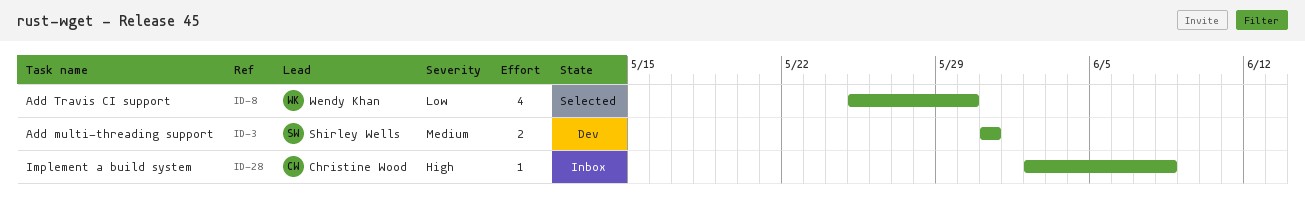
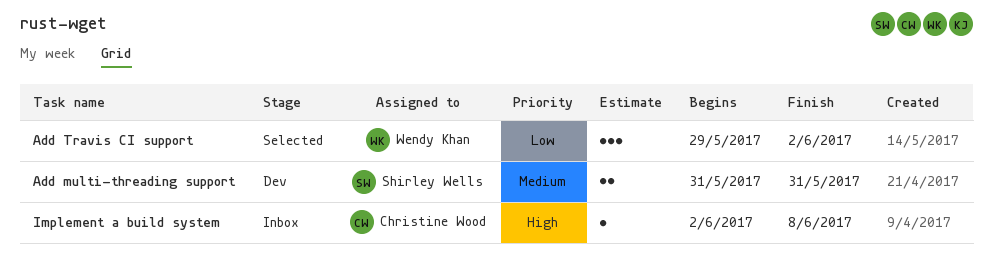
Add Travis CI support, estimate: 4 -> 3
Add Travis CI support, start: May 25 -> May 29
Add Travis CI support, due: May 30 -> Jun 2

